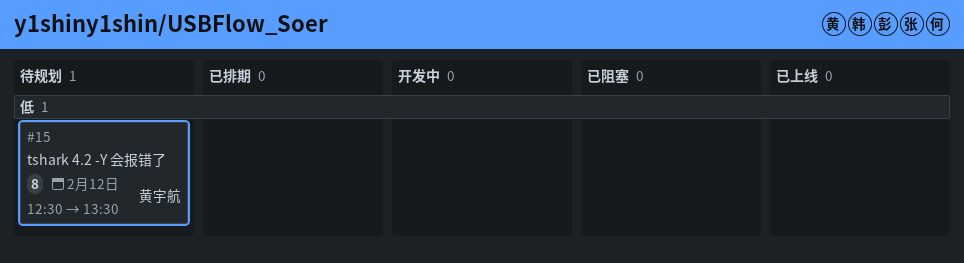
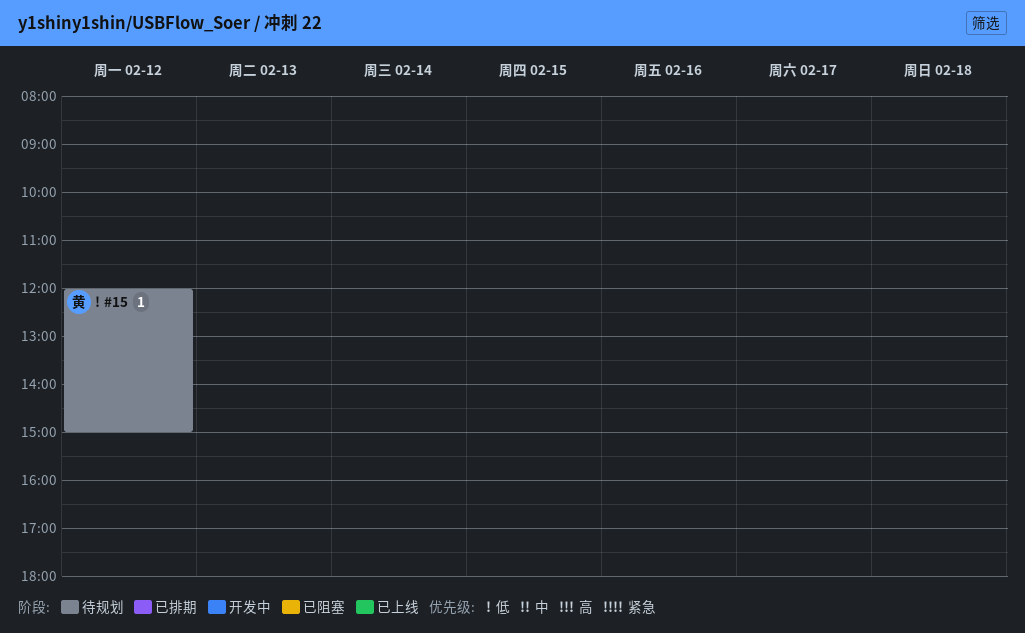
#15, estimate: 8 -> 1
#15, begins: 12:30 -> 12:00
#15, ends: 13:30 -> 15:00

